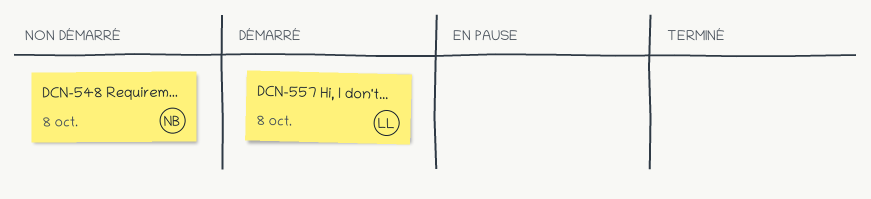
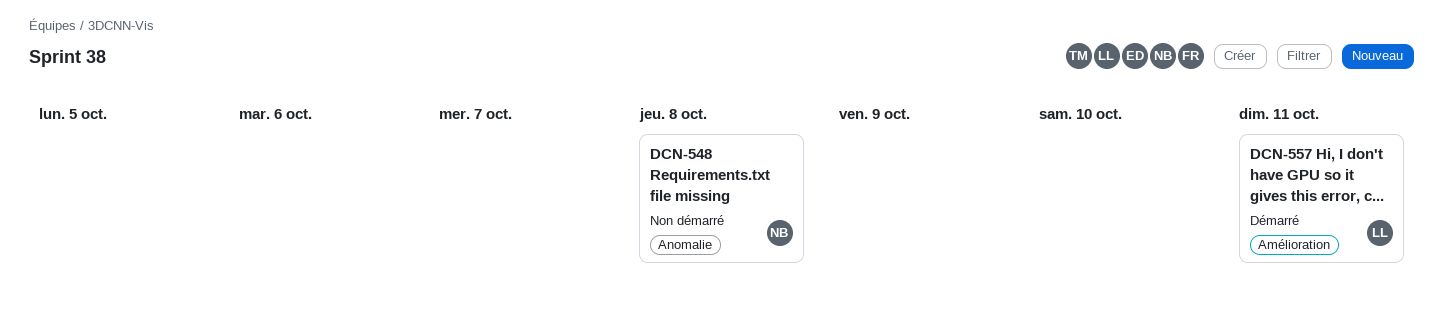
DCN-557, due: Oct 8 -> Oct 11

